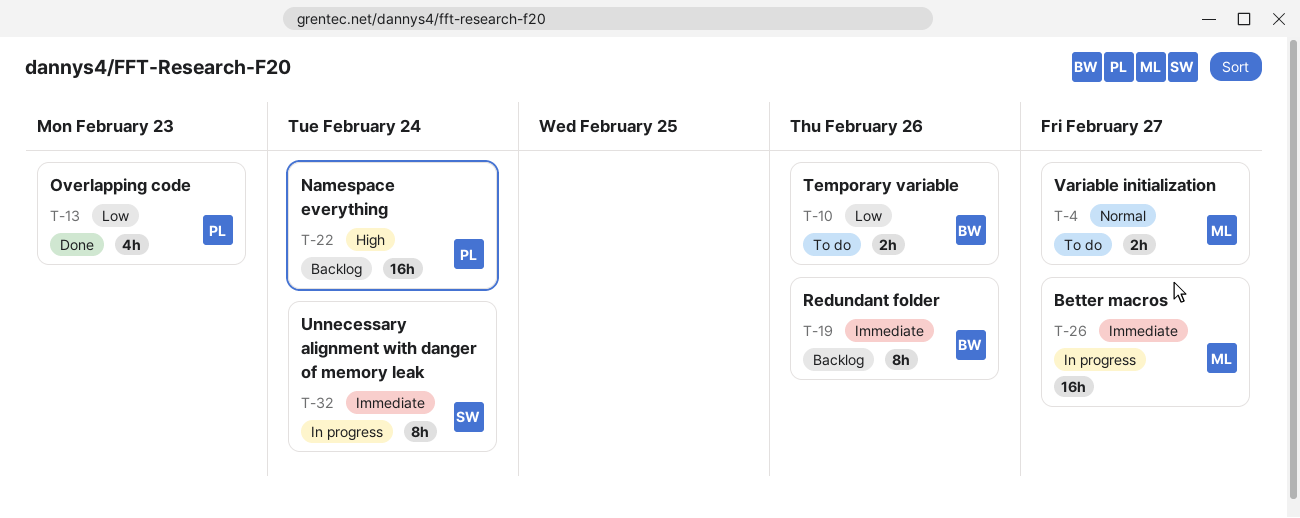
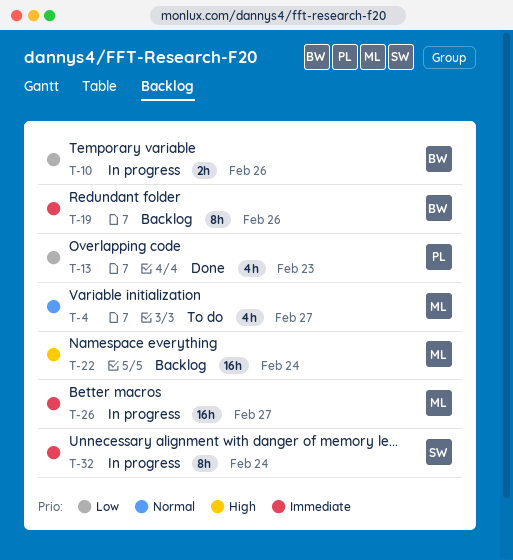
T-4, estimate: 2h -> 4h
T-10, status: To do -> In progress
T-22, owner: PL -> ML

